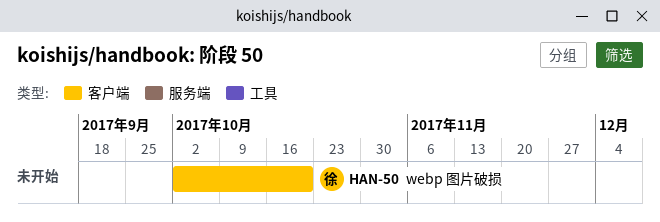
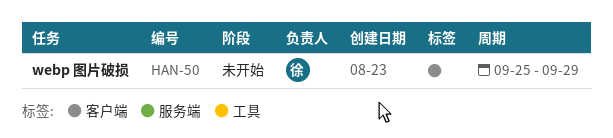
HAN-50, start: Oct 2 -> Sep 25
HAN-50, due: Oct 20 -> Sep 29

